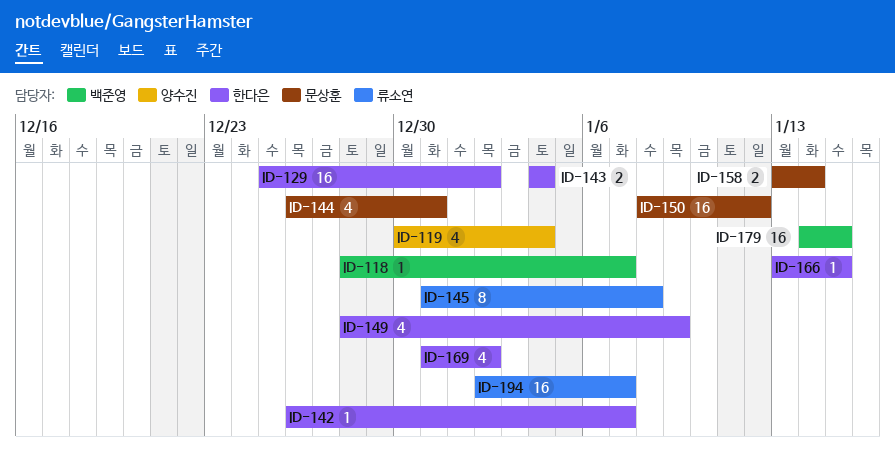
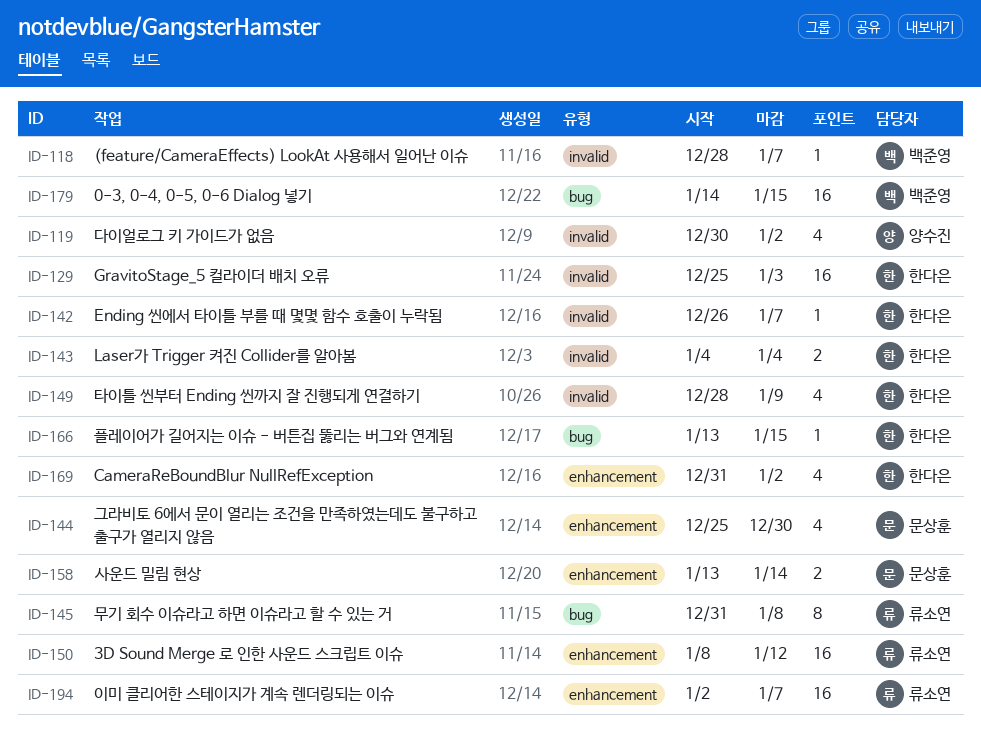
ID-119, due: Jan 4 -> Jan 2
ID-129, due: Jan 2 -> Jan 3
ID-144, start: Dec 26 -> Dec 25
ID-144, due: Dec 31 -> Dec 30
ID-150, owner: 문상훈 -> 류소연

